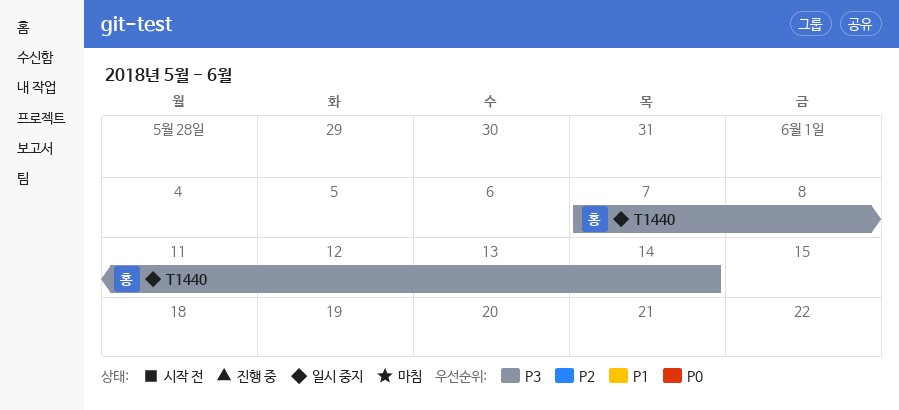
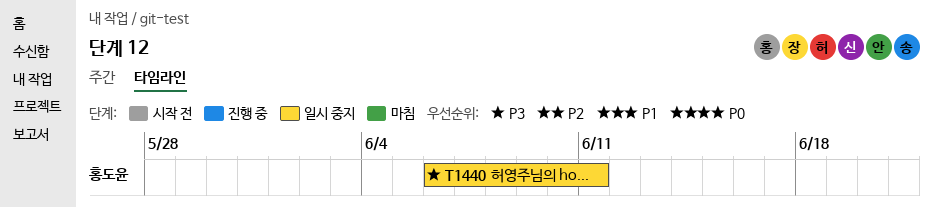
T1440, start: Jun 7 -> Jun 6
T1440, due: Jun 14 -> Jun 11

